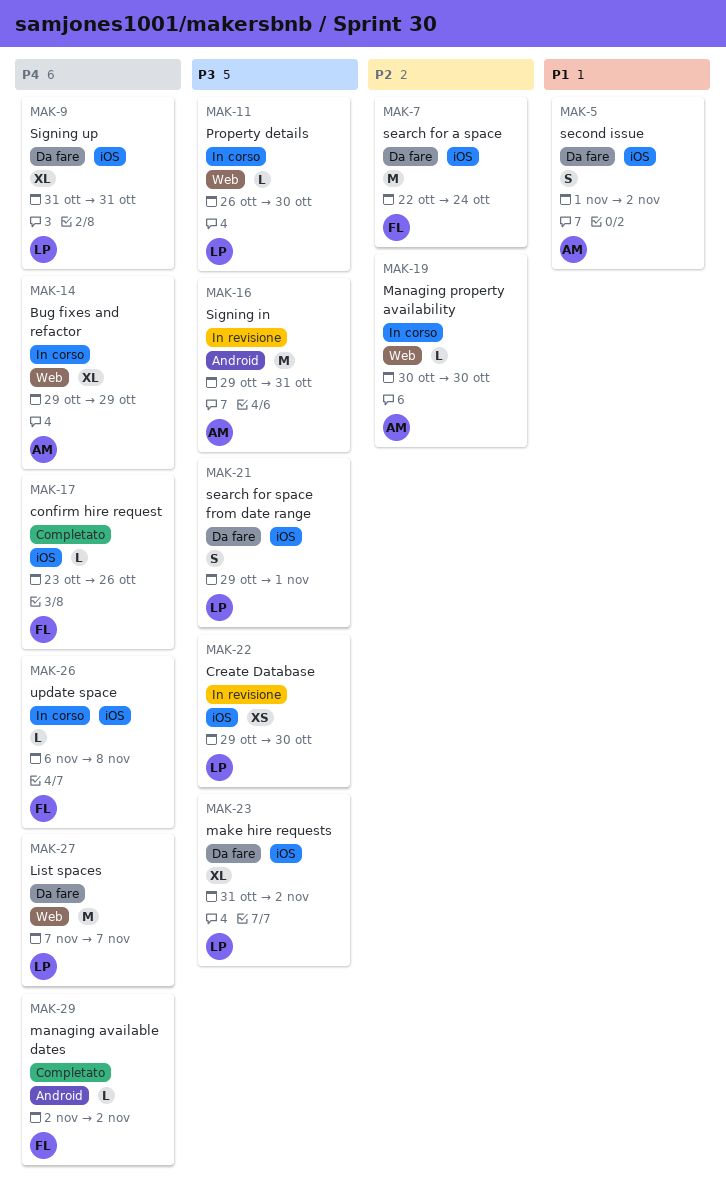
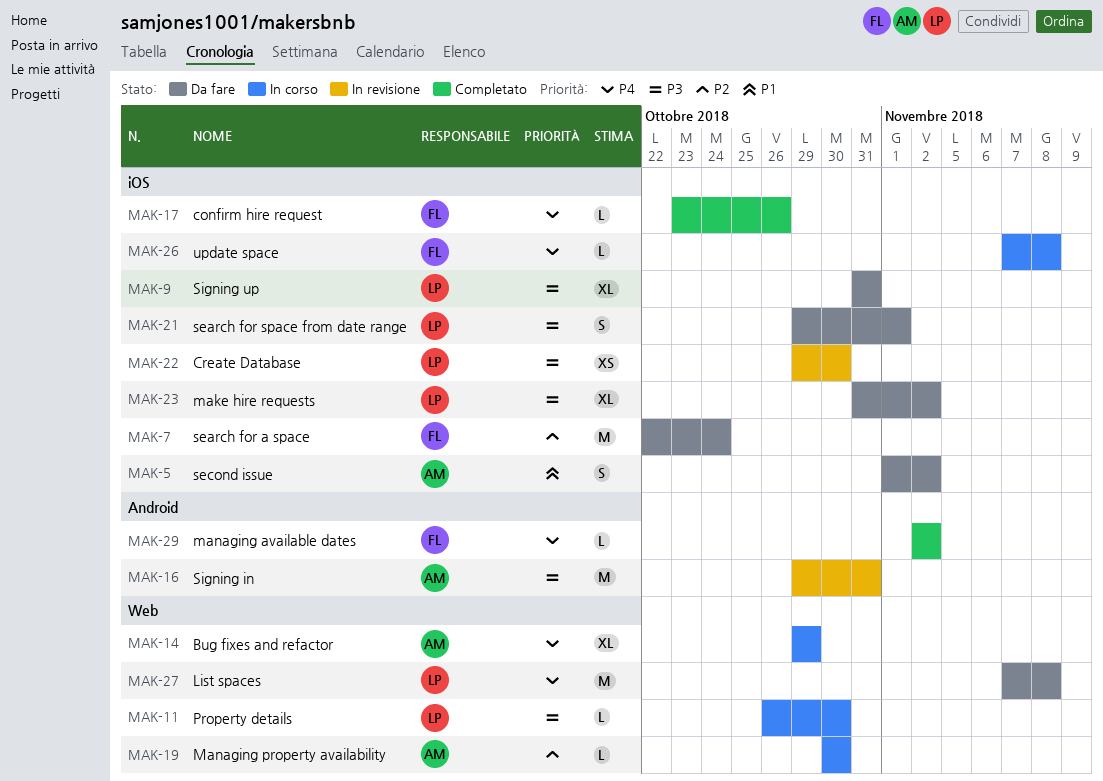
MAK-9, priority: P4 -> P3
MAK-26, start: Nov 6 -> Nov 7
MAK-27, due: Nov 7 -> Nov 8

